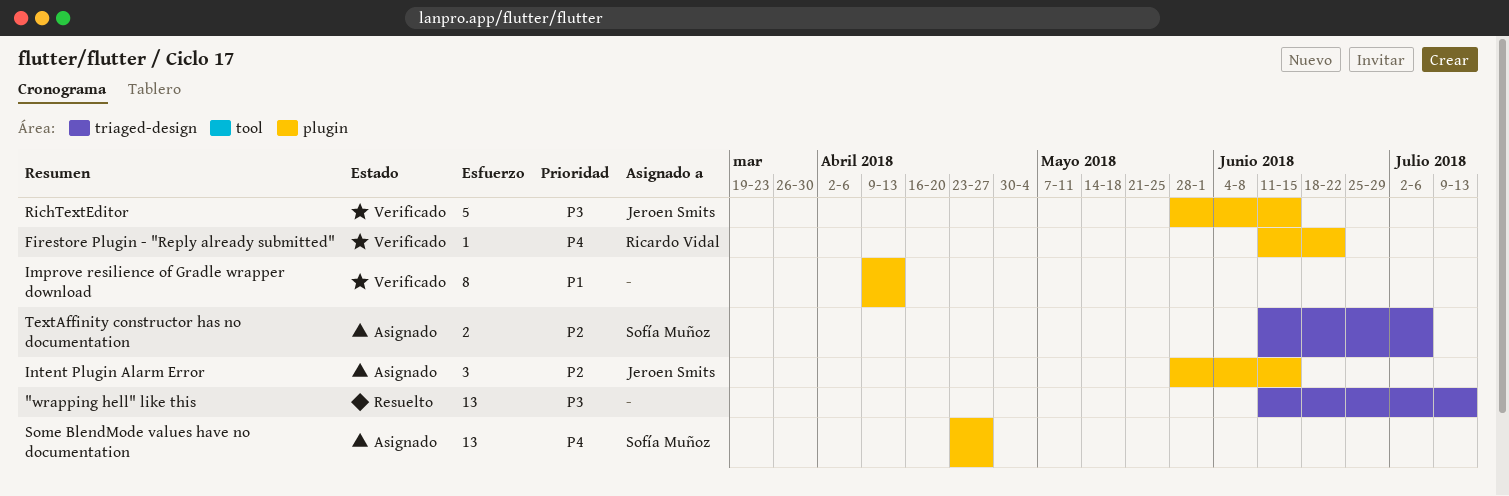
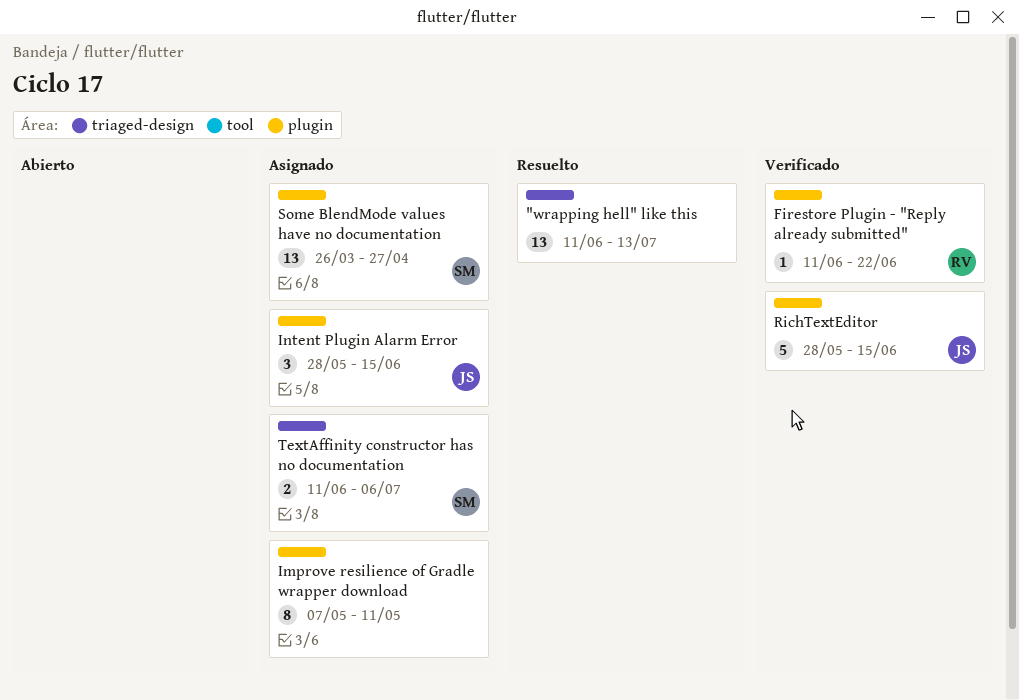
Improve resilience of Gradle wrapper download, status: Verificado -> Asignado
Improve resilience of Gradle wrapper download, start: Apr 9 -> May 7
Improve resilience of Gradle wrapper download, due: Apr 13 -> May 11
Some BlendMode values have no documentation, start: Apr 23 -> Mar 26

